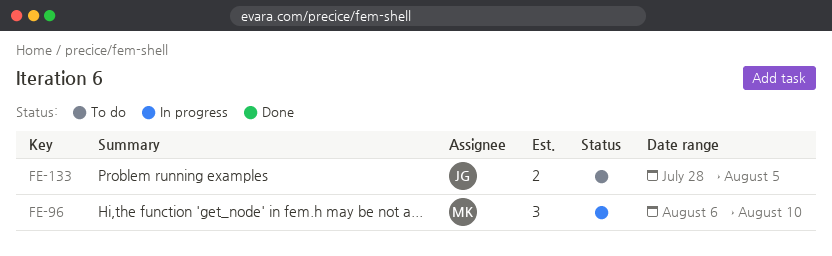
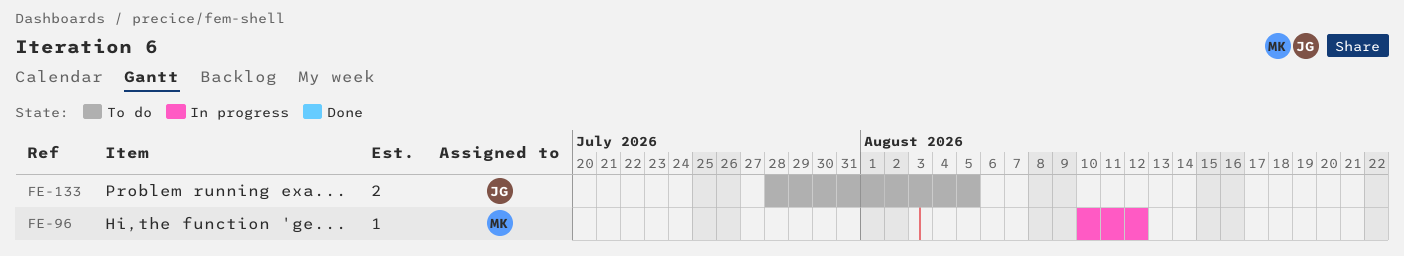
FE-96, estimate: 3 -> 1
FE-96, start: Aug 6 -> Aug 10
FE-96, due: Aug 10 -> Aug 12

